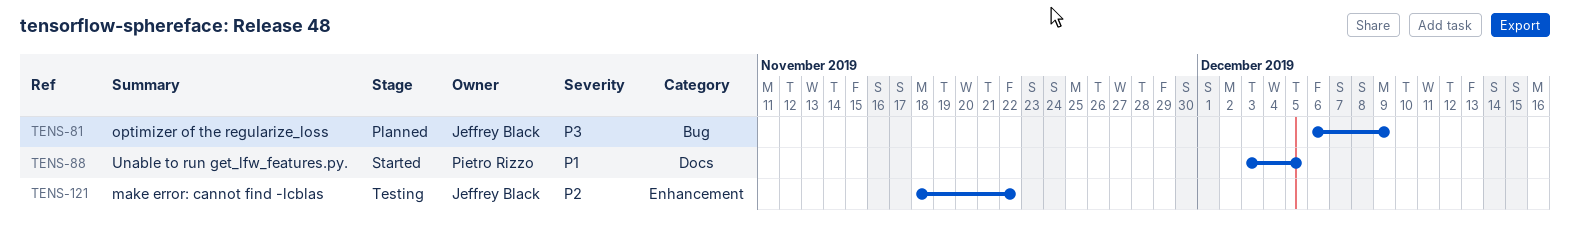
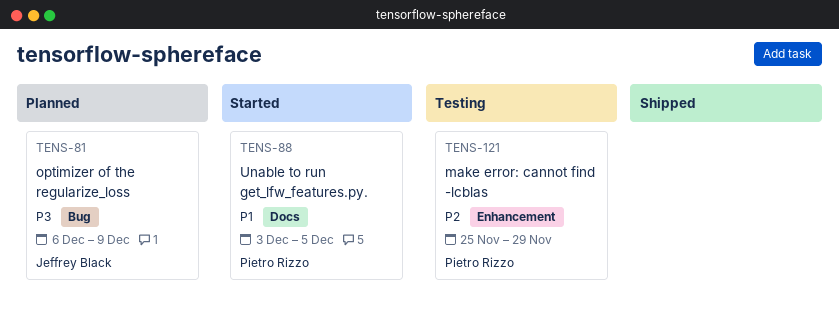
TENS-121, owner: Jeffrey Black -> Pietro Rizzo
TENS-121, start: Nov 18 -> Nov 25
TENS-121, due: Nov 22 -> Nov 29

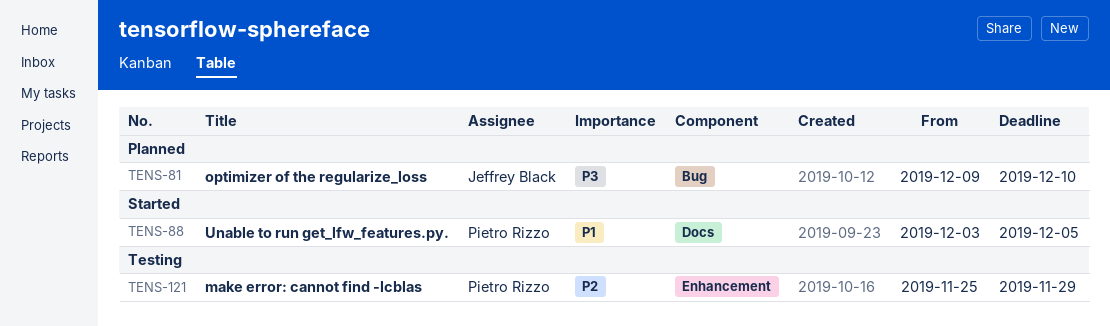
TENS-81, start: Dec 6 -> Dec 9
TENS-81, due: Dec 9 -> Dec 10

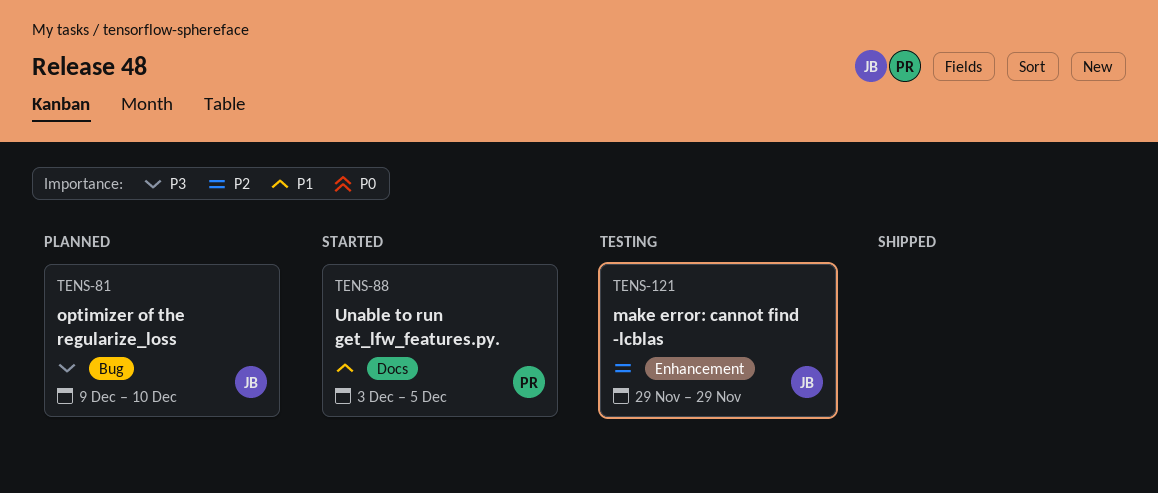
TENS-121, owner: Pietro Rizzo -> Jeffrey Black
TENS-121, start: Nov 25 -> Nov 29

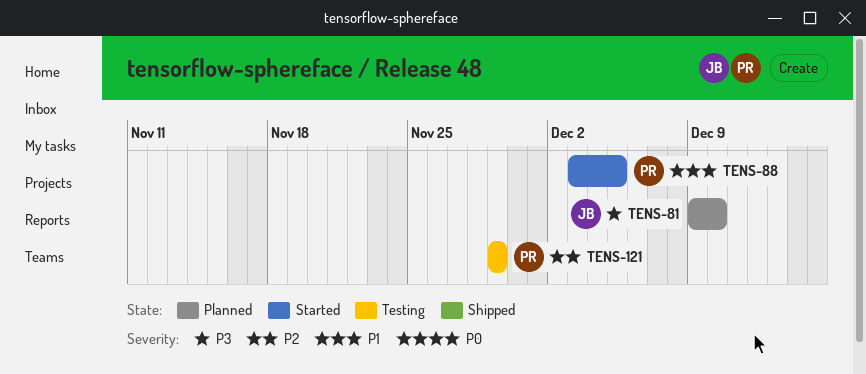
TENS-121, owner: JB -> PR

